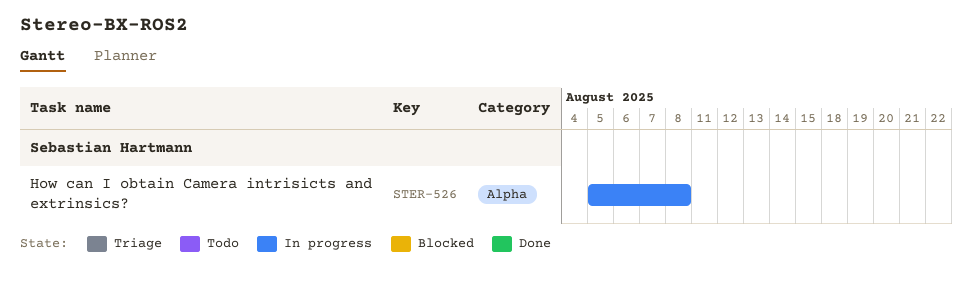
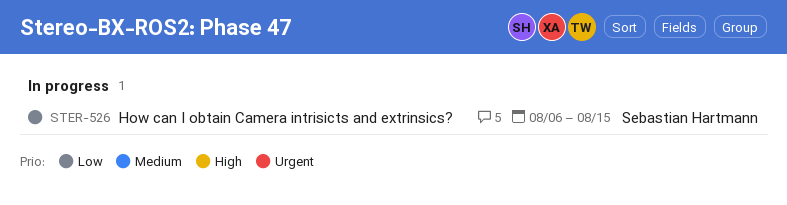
STER-526, start: Aug 5 -> Aug 6
STER-526, due: Aug 8 -> Aug 15

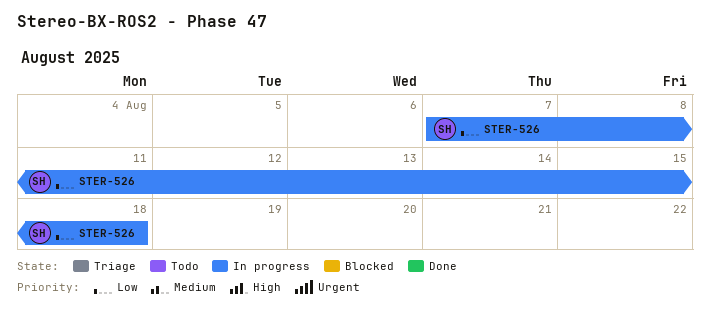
STER-526, start: Aug 6 -> Aug 7
STER-526, due: Aug 15 -> Aug 18

